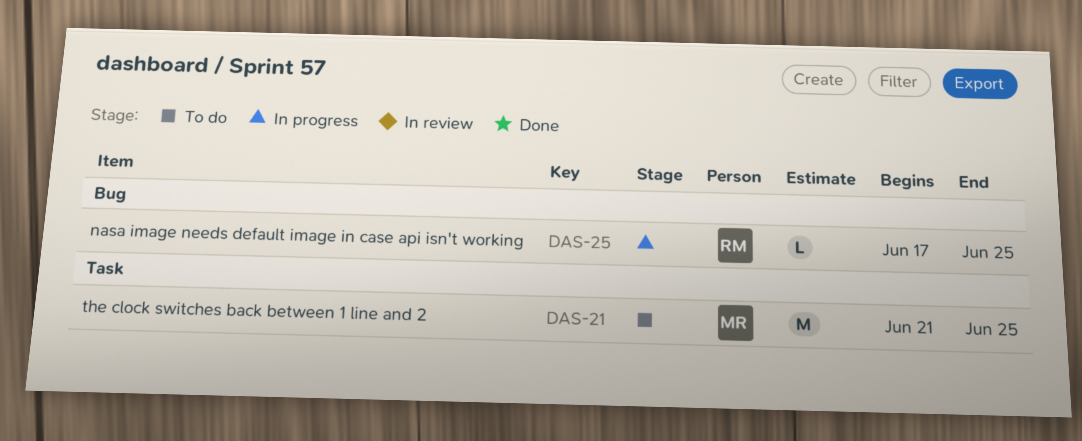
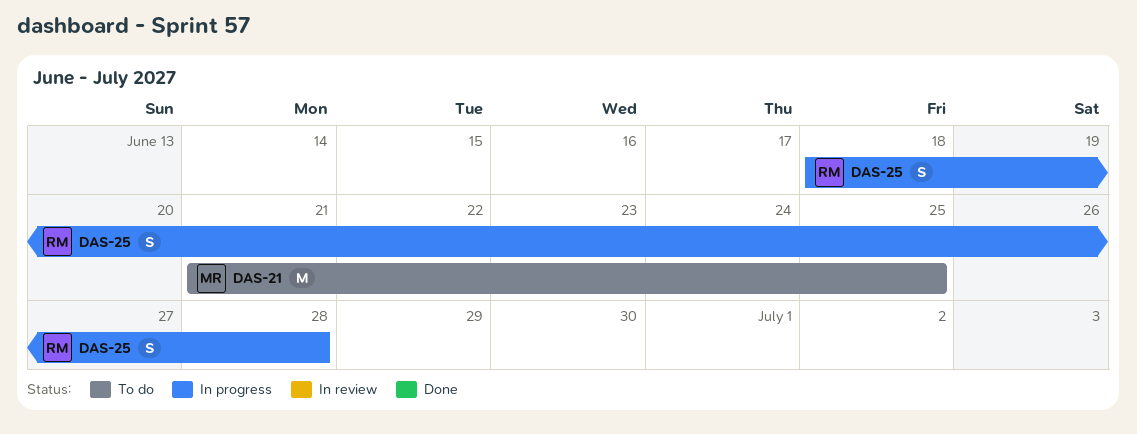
DAS-25, estimate: L -> S
DAS-25, start: Jun 17 -> Jun 18
DAS-25, due: Jun 25 -> Jun 28

